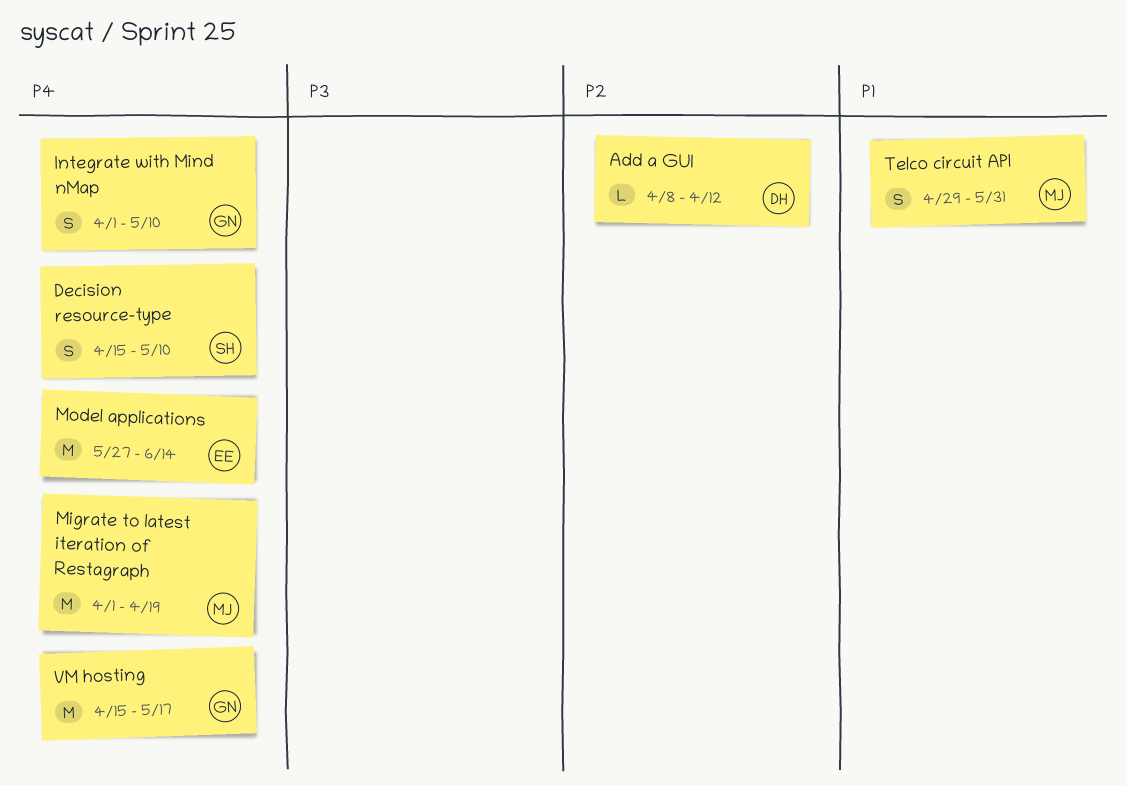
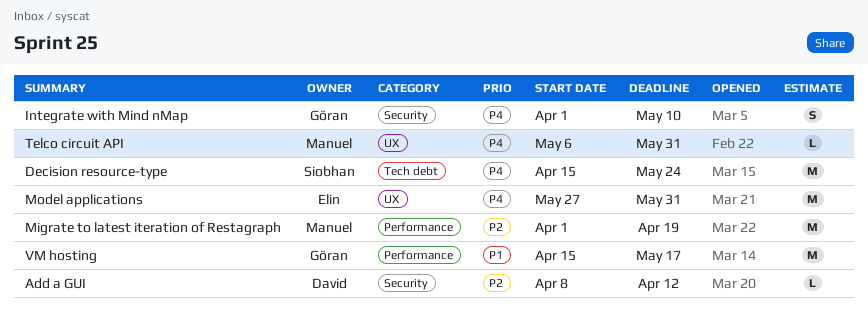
Decision resource-type, estimate: S -> M
Decision resource-type, due: May 10 -> May 24
Migrate to latest iteration of Restagraph, priority: P4 -> P2
Model applications, due: Jun 14 -> May 31
Telco circuit API, priority: P1 -> P4
Telco circuit API, estimate: S -> L
Telco circuit API, start: Apr 29 -> May 6
VM hosting, priority: P4 -> P1

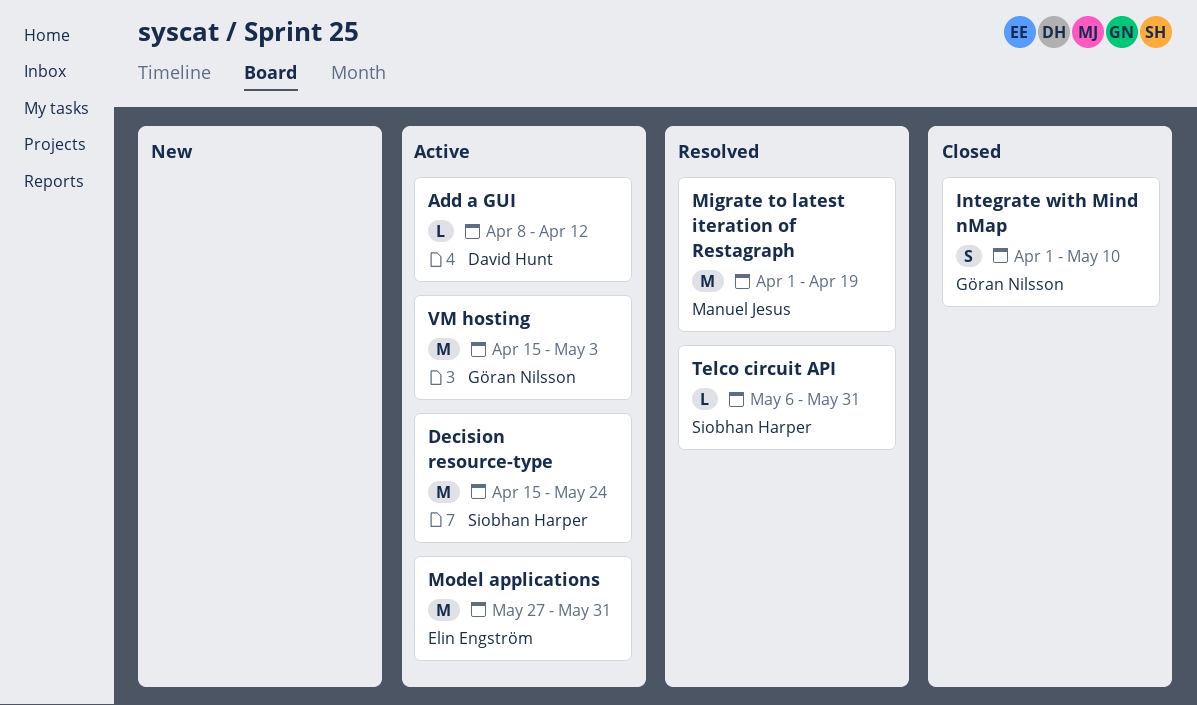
Telco circuit API, owner: Manuel Jesus -> Siobhan Harper
VM hosting, due: May 17 -> May 3

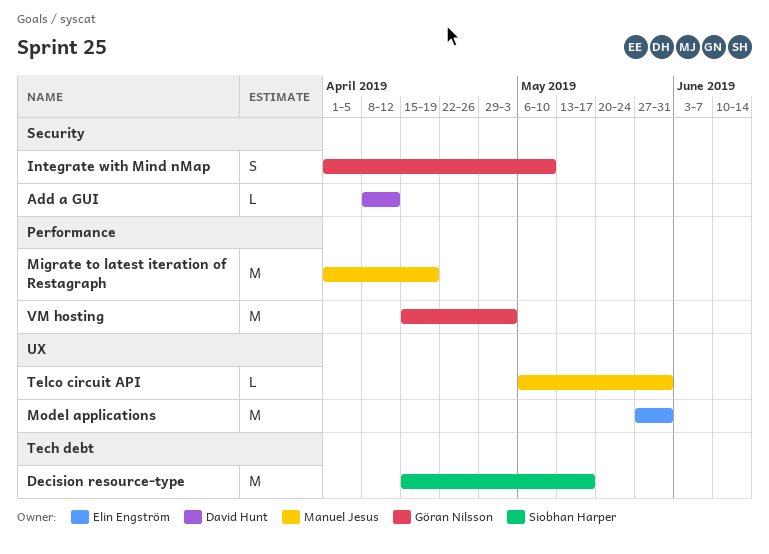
Decision resource-type, due: May 24 -> May 17
Telco circuit API, owner: Siobhan Harper -> Manuel Jesus

